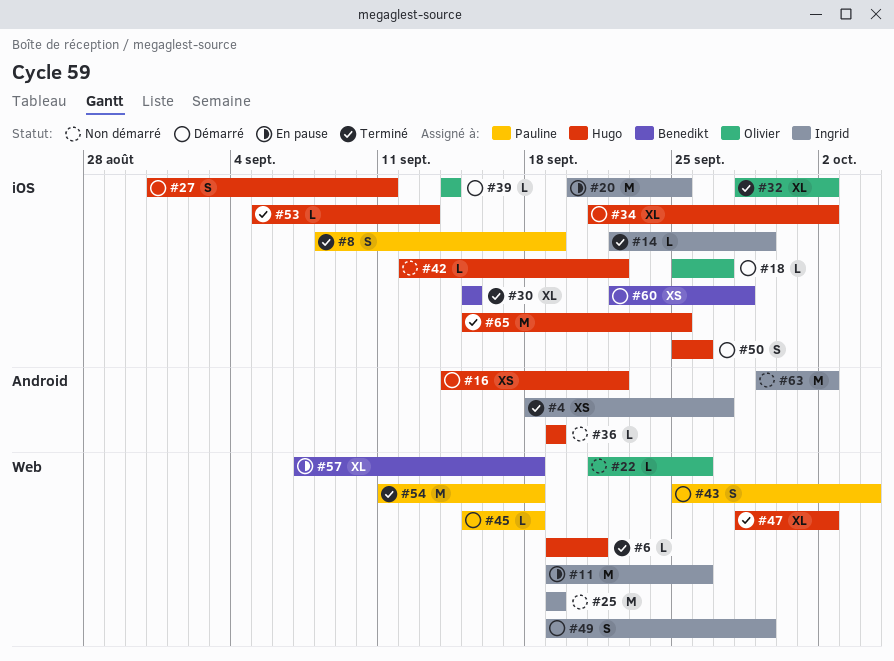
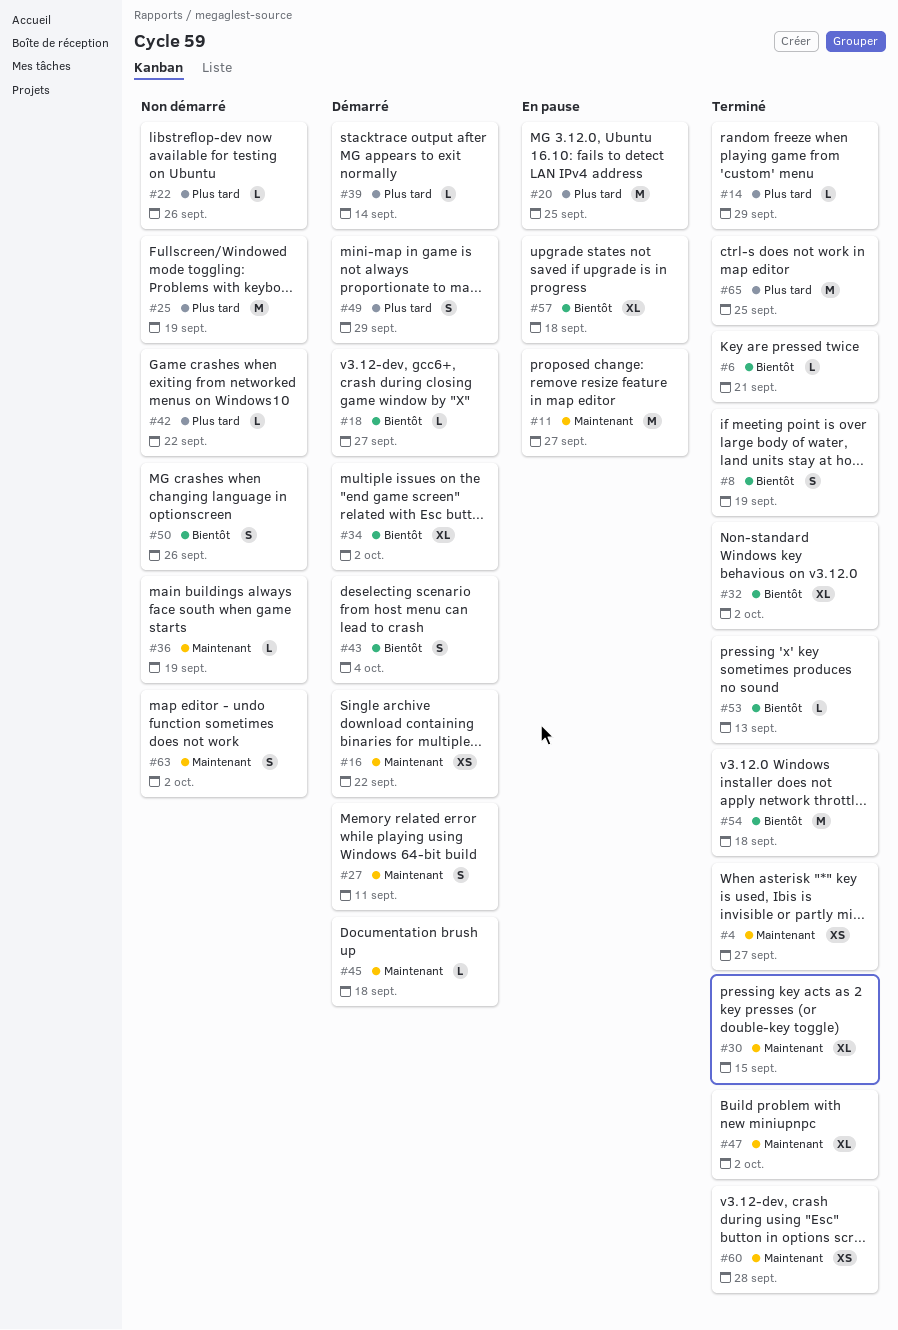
#11, due: Sep 26 -> Sep 27
#50, status: Démarré -> Non démarré
#60, status: Démarré -> Terminé
#63, estimate: M -> S

